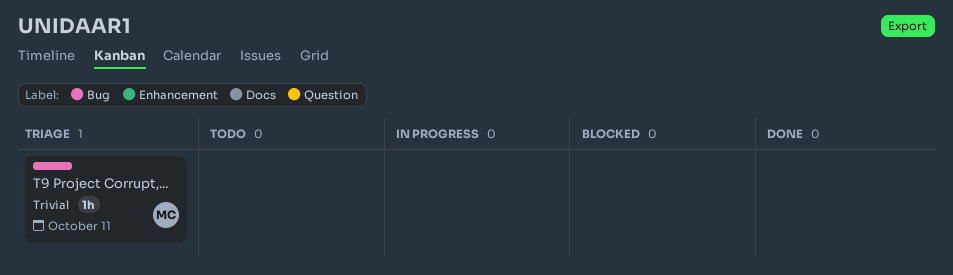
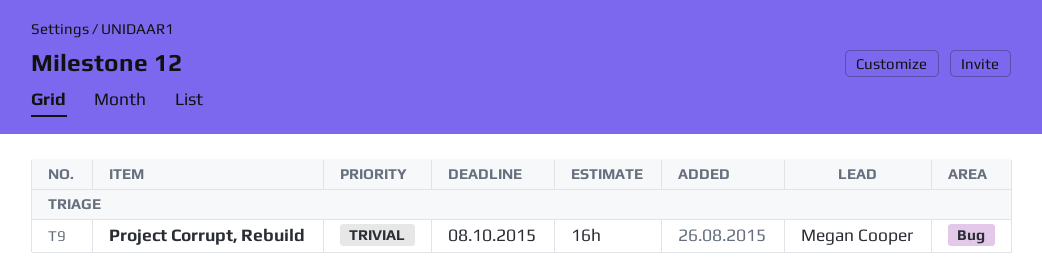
T9, estimate: 1h -> 16h
T9, due: Oct 11 -> Oct 8

